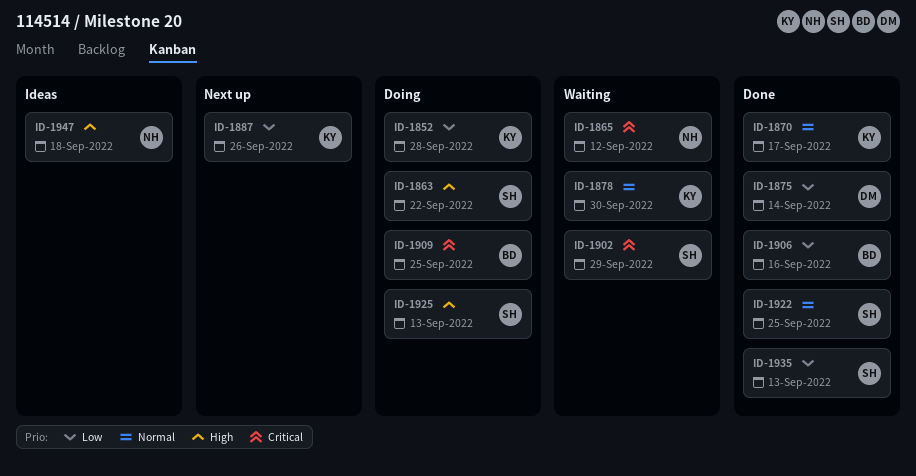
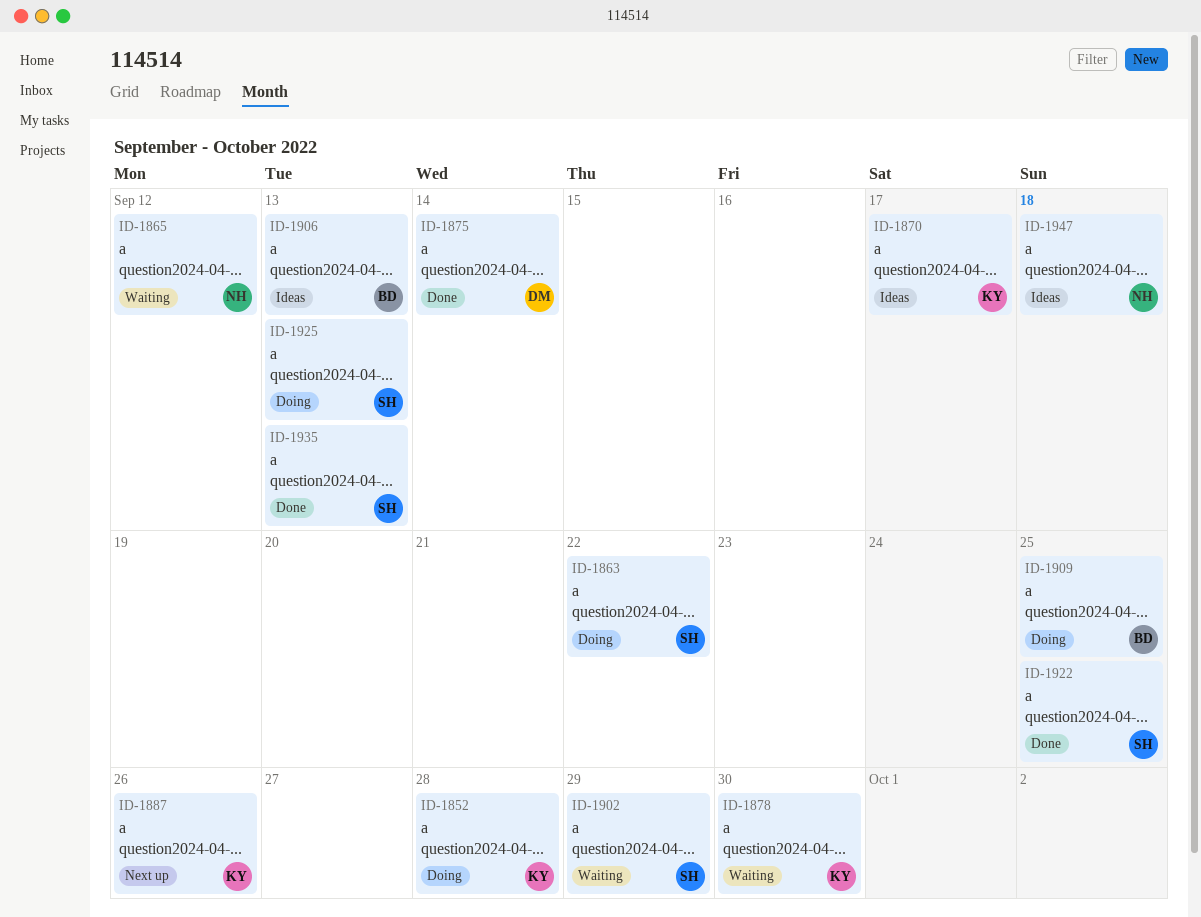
ID-1870, status: Done -> Ideas
ID-1906, status: Done -> Ideas
ID-1906, due: Sep 16 -> Sep 13

